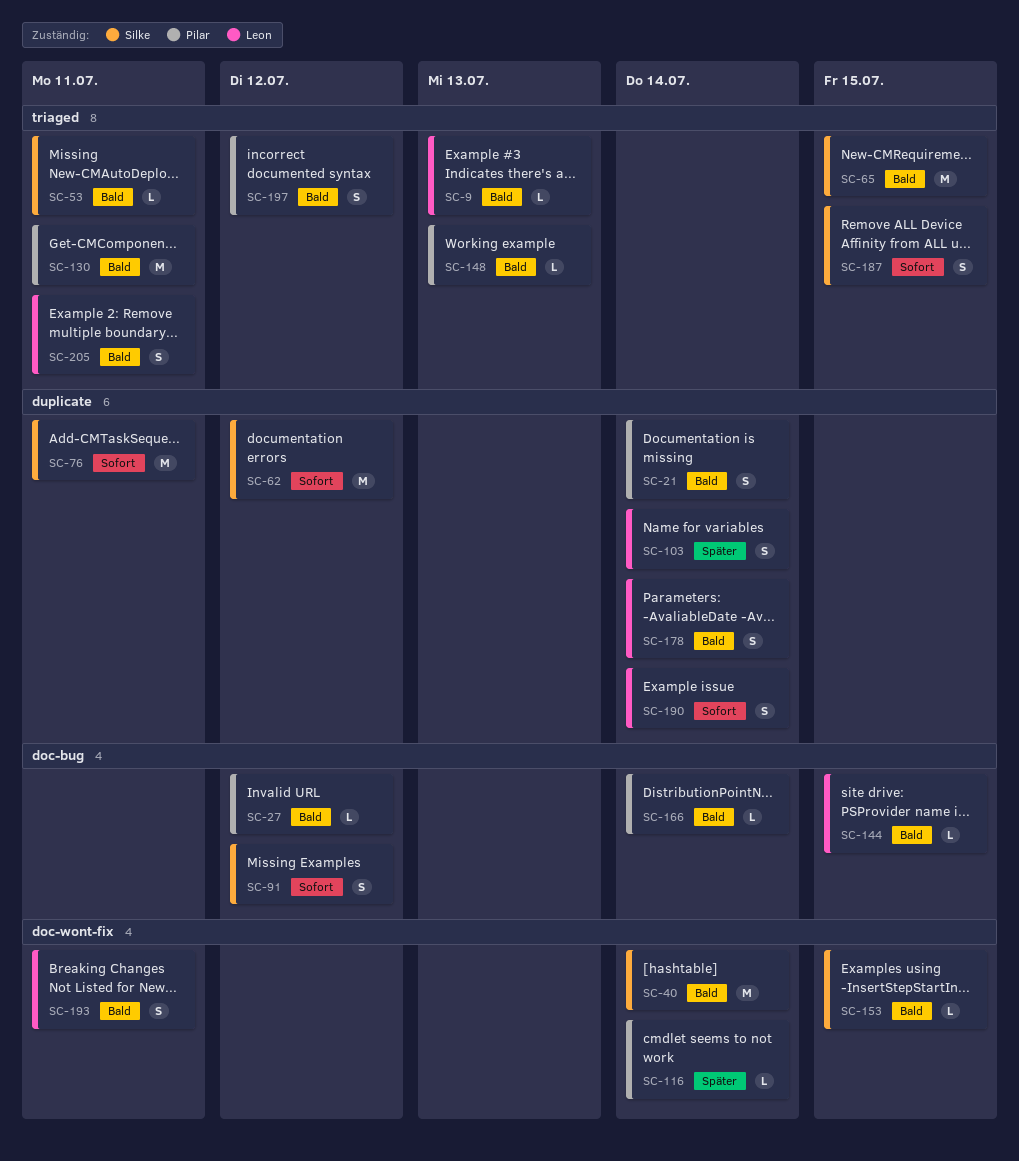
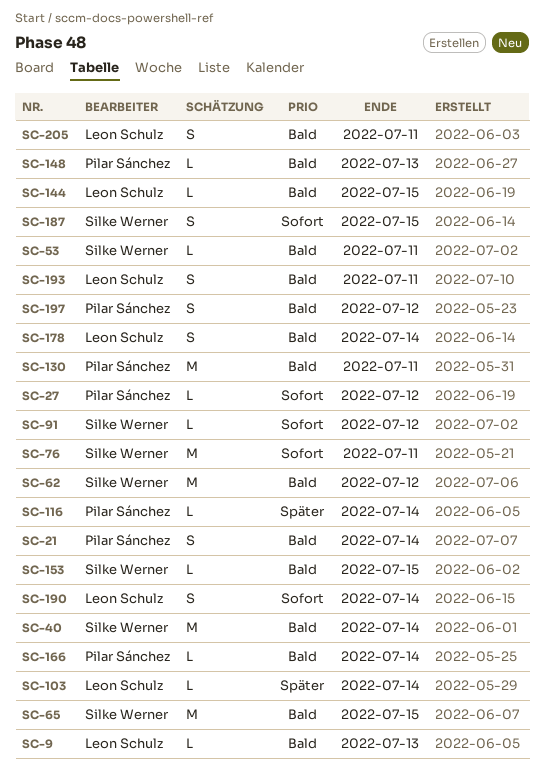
SC-27, priority: Bald -> Sofort
SC-62, priority: Sofort -> Bald
SC-91, estimate: S -> L
SC-103, estimate: S -> L

